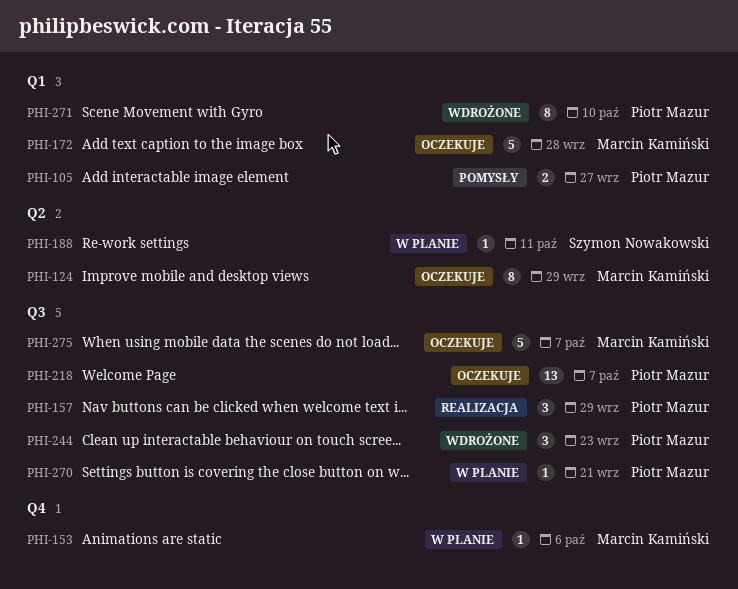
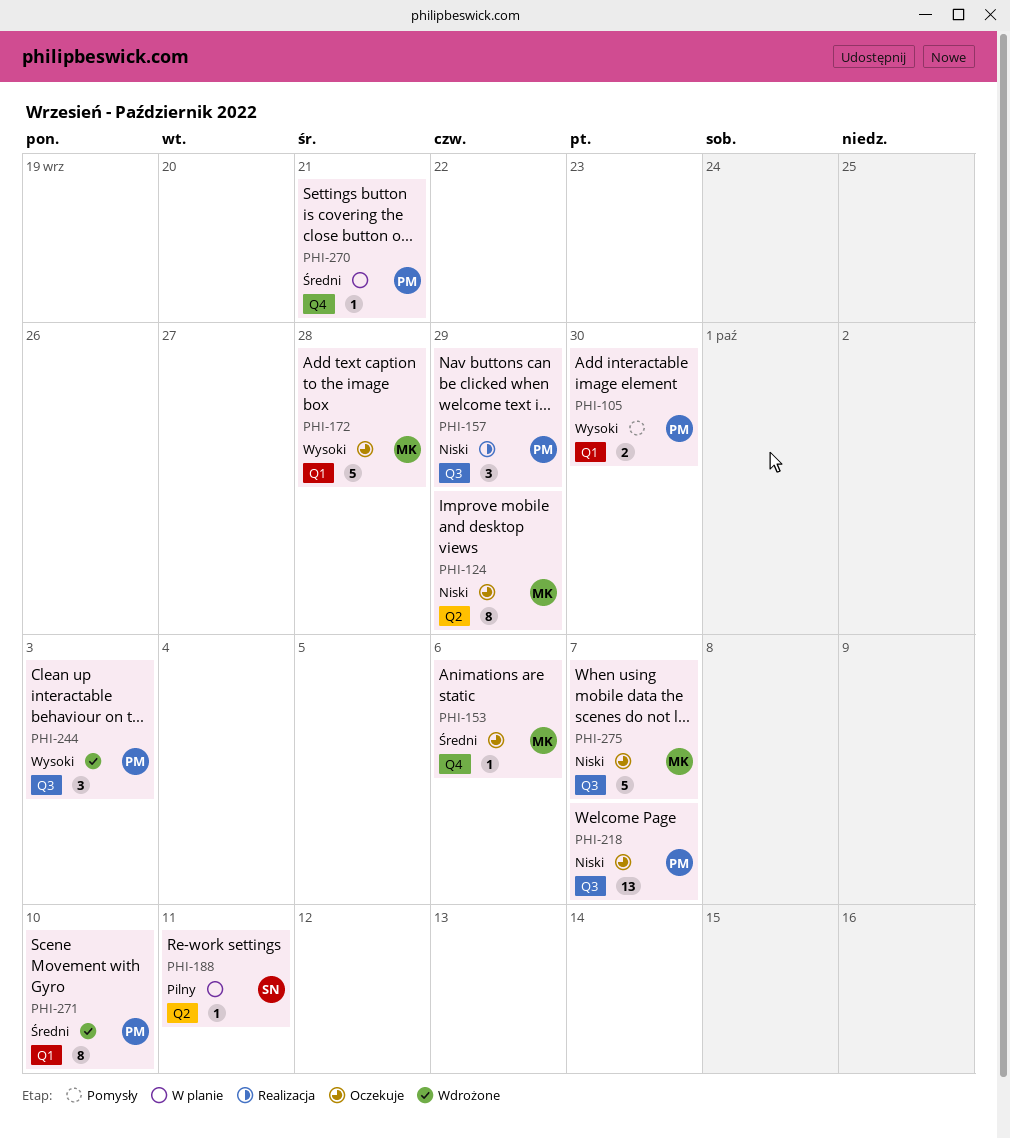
PHI-105, due: Sep 27 -> Sep 30
PHI-153, status: W planie -> Oczekuje
PHI-244, due: Sep 23 -> Oct 3
PHI-270, label: Q3 -> Q4

